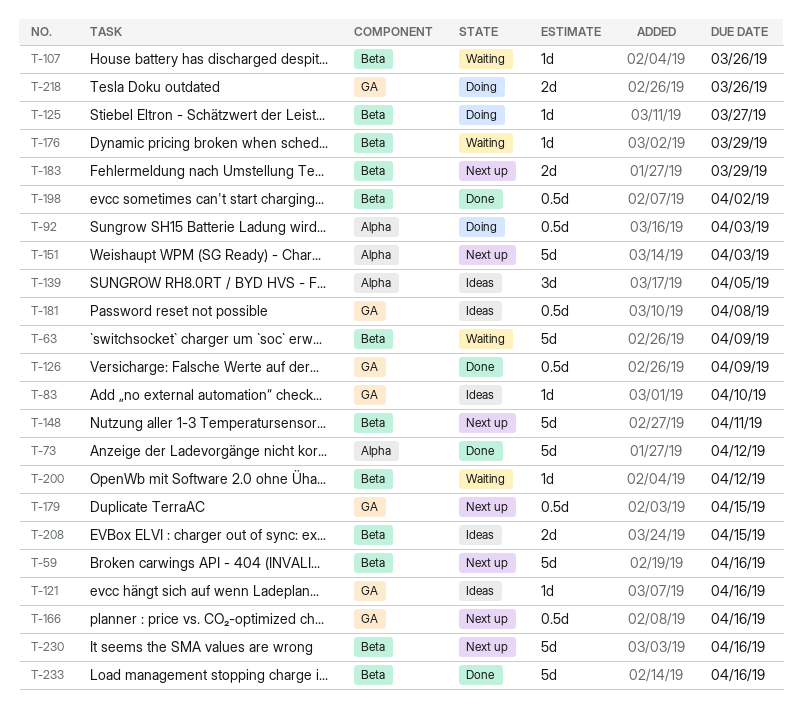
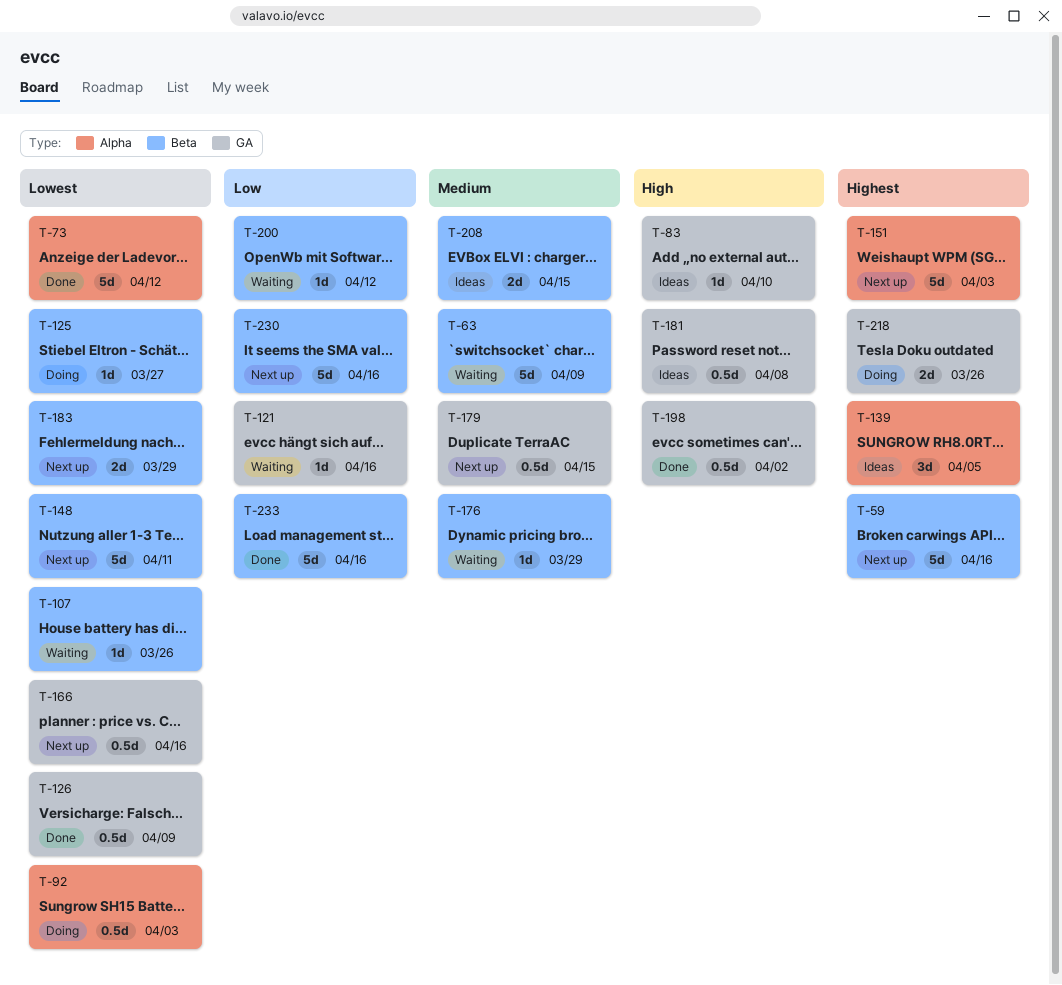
T-121, status: Ideas -> Waiting
T-198, label: Beta -> GA

